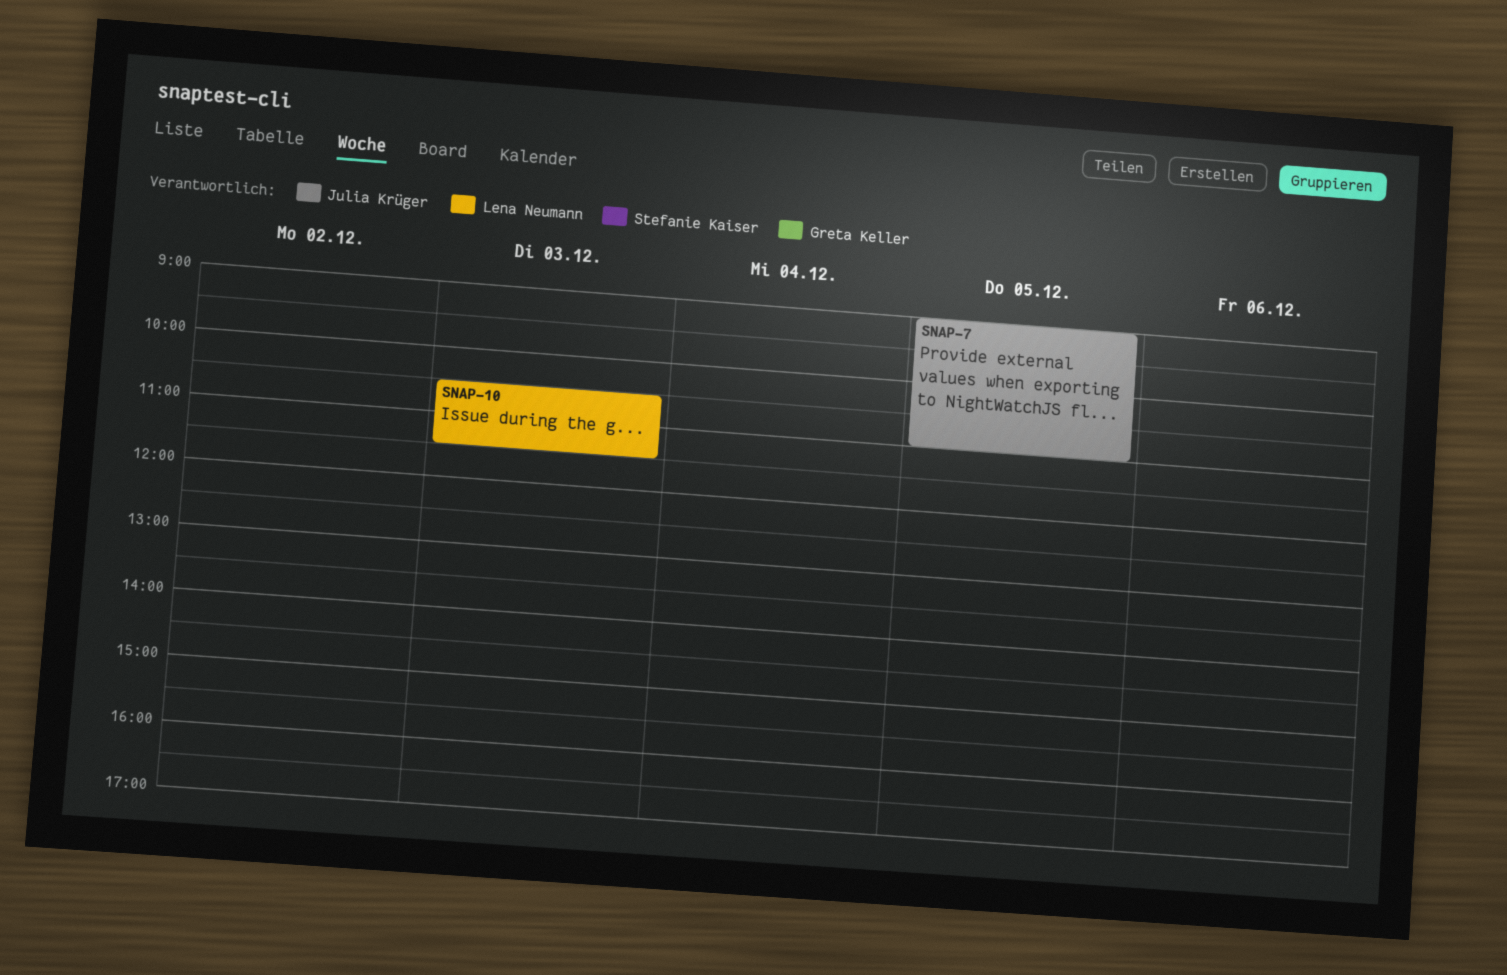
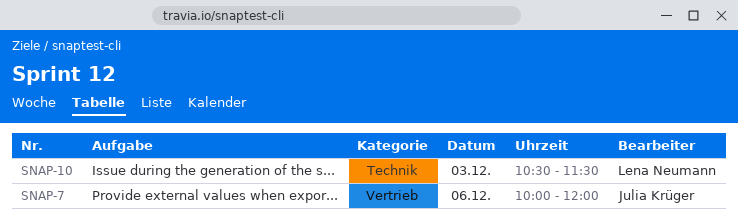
SNAP-7, day: Dec 5 -> Dec 6
SNAP-7, begins: 09:00 -> 10:00
SNAP-7, ends: 11:00 -> 12:00

